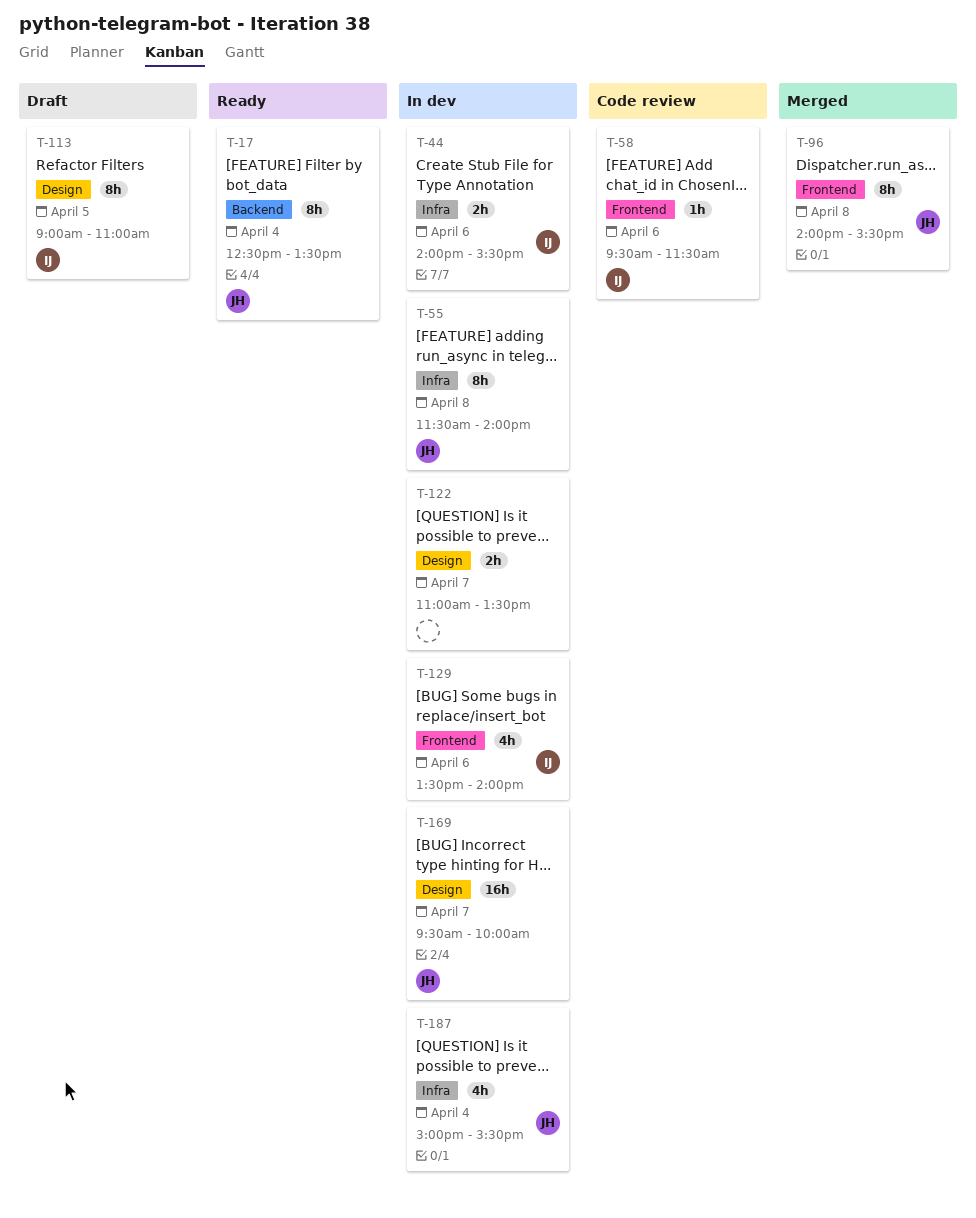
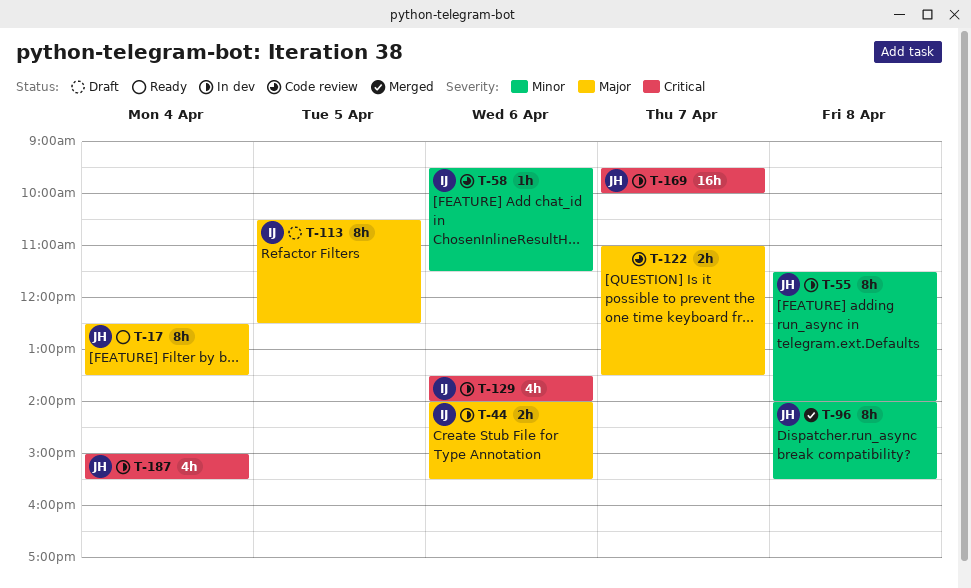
T-113, begins: 09:00 -> 10:30
T-113, ends: 11:00 -> 12:30
T-122, status: In dev -> Code review

